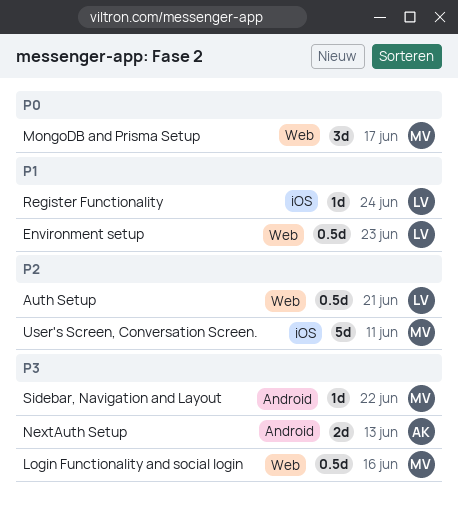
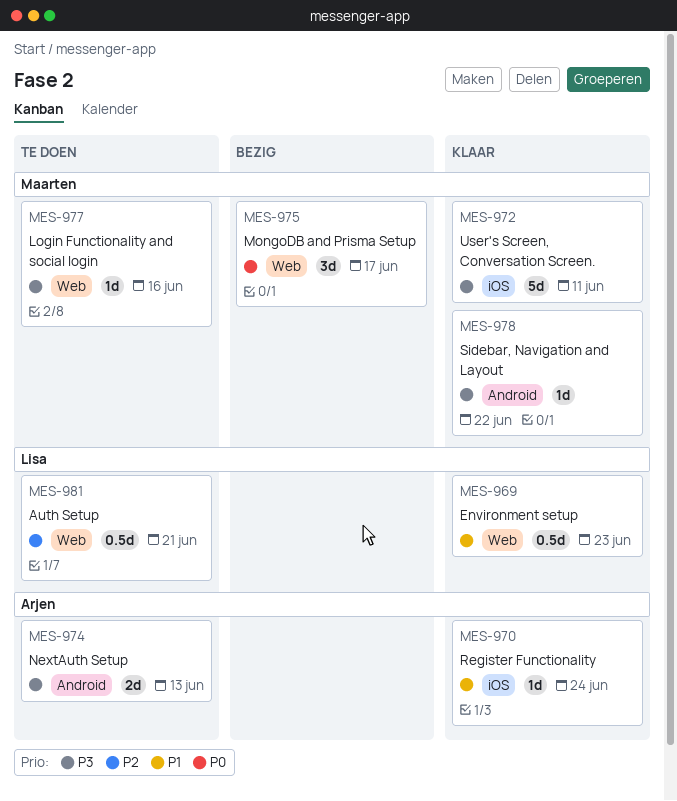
Login Functionality and social login, estimate: 0.5d -> 1d
Register Functionality, owner: Lisa -> Arjen
User's Screen, Conversation Screen., priority: P2 -> P3

